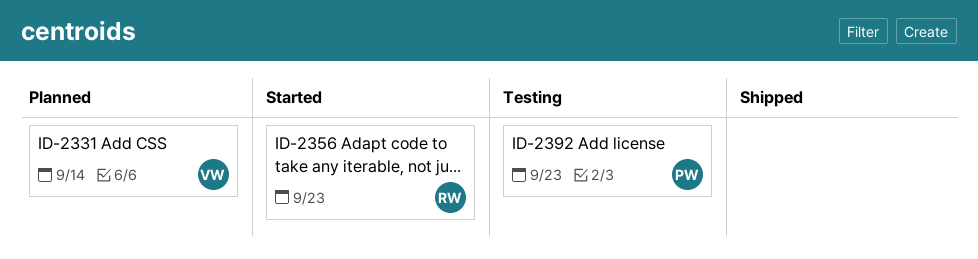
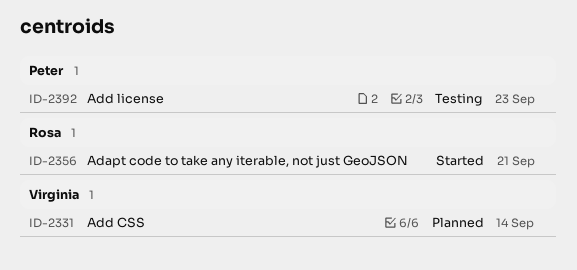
ID-2356, due: Sep 23 -> Sep 21

